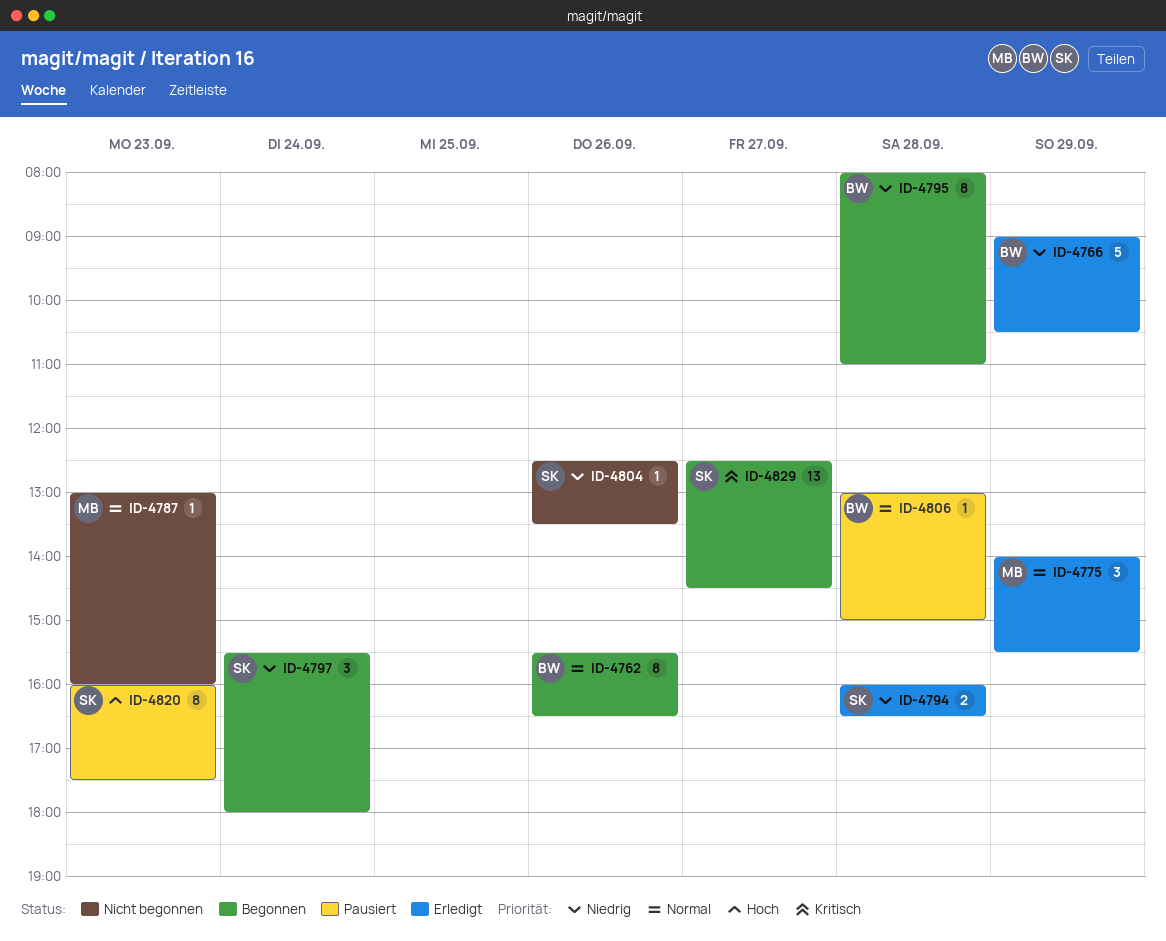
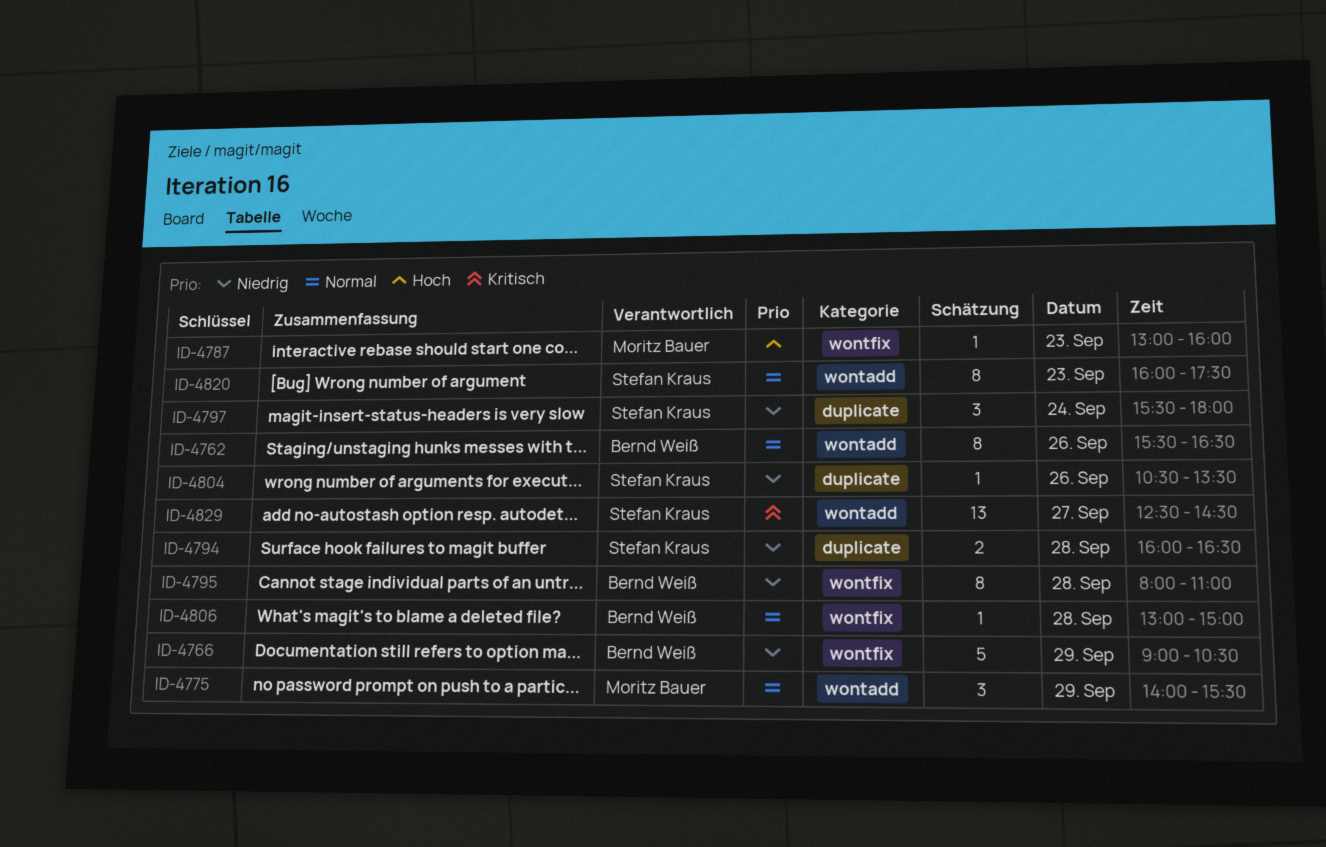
ID-4787, priority: Normal -> Hoch
ID-4804, begins: 12:30 -> 10:30
ID-4820, priority: Hoch -> Normal

